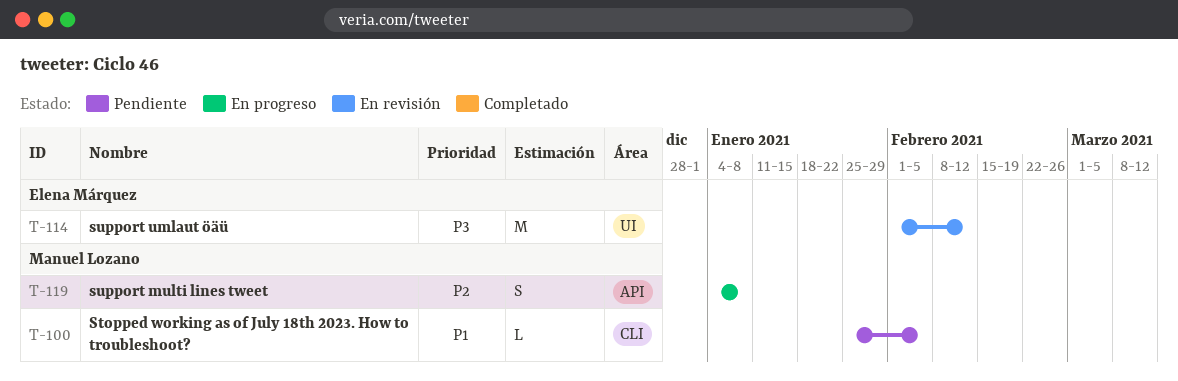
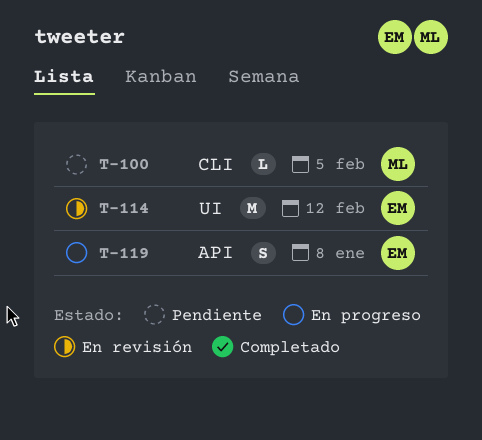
T-119, owner: Manuel Lozano -> Elena Márquez

